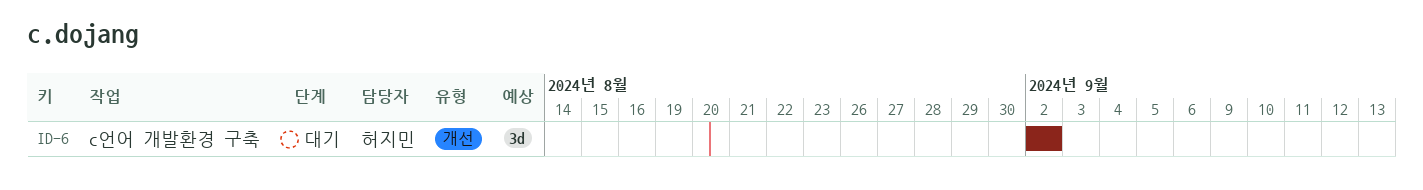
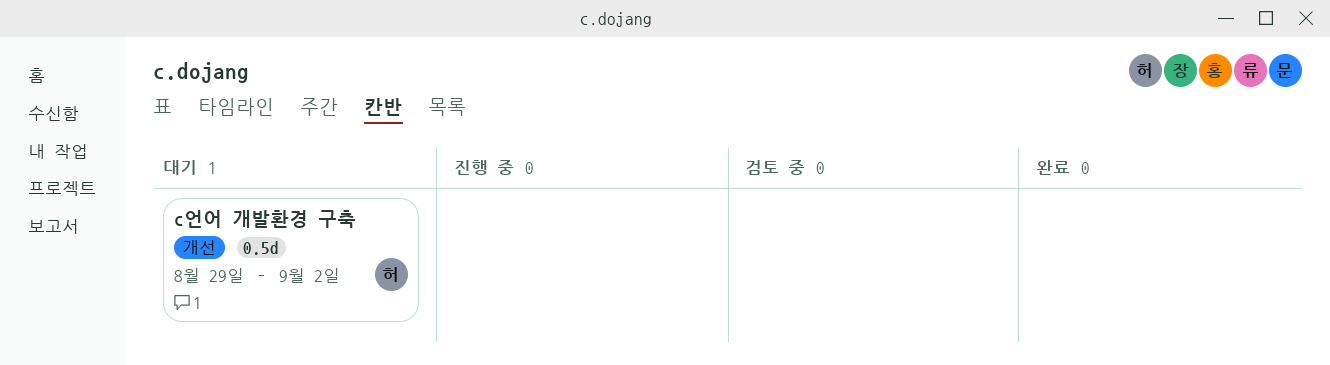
c언어 개발환경 구축, estimate: 3d -> 0.5d
c언어 개발환경 구축, start: Sep 2 -> Aug 29

